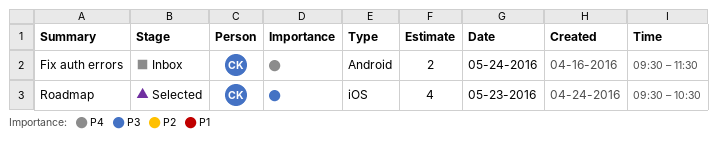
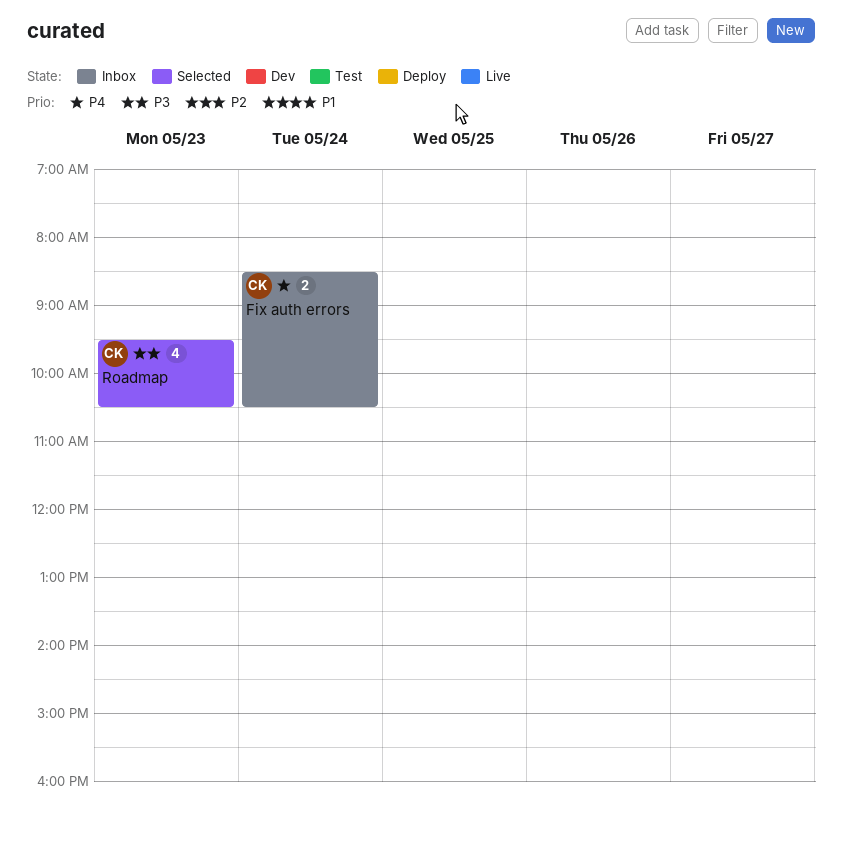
Fix auth errors, begins: 09:30 -> 08:30
Fix auth errors, ends: 11:30 -> 10:30

